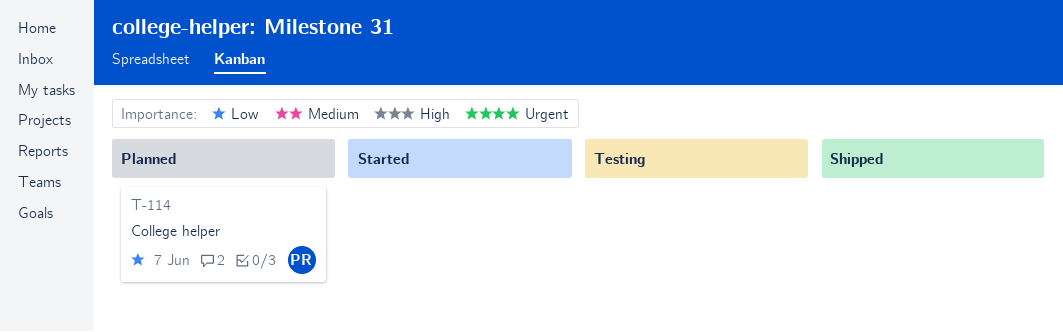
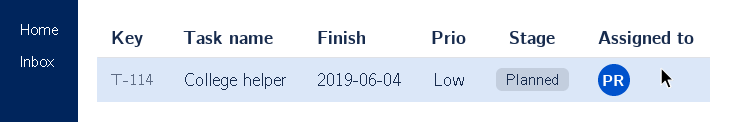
T-114, due: Jun 7 -> Jun 4

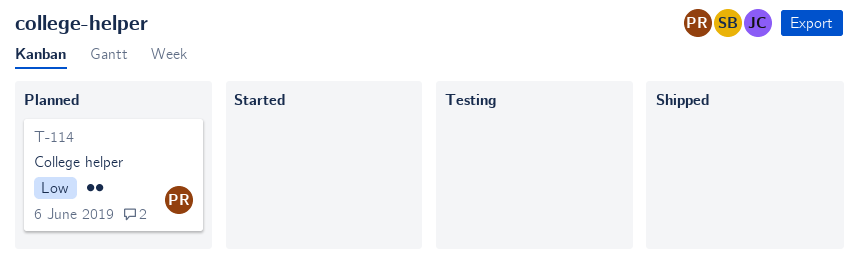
T-114, due: Jun 4 -> Jun 6

